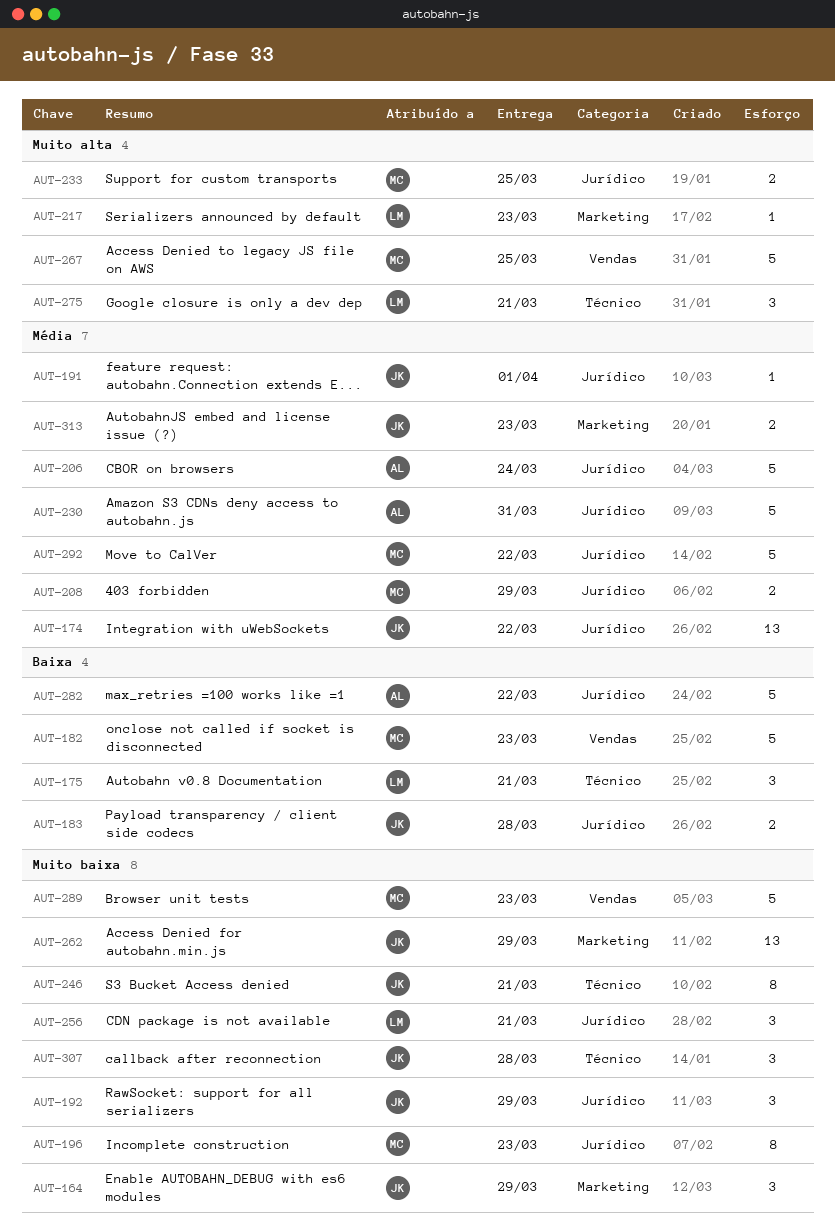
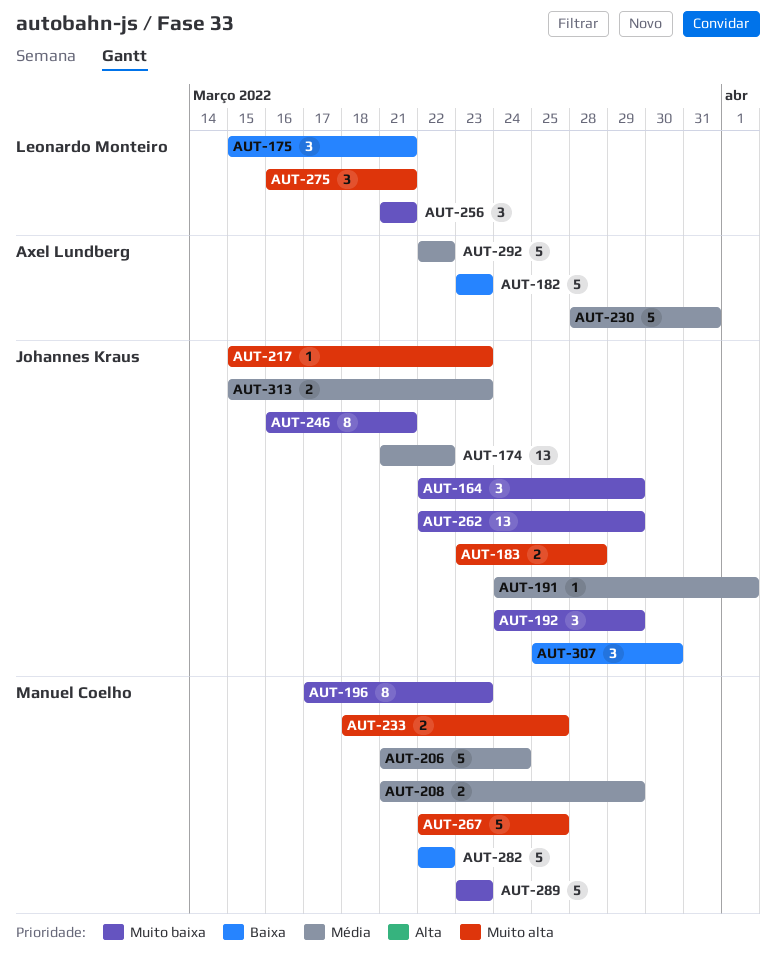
AUT-182, owner: Manuel Coelho -> Axel Lundberg
AUT-183, priority: Baixa -> Muito alta
AUT-206, owner: Axel Lundberg -> Manuel Coelho
AUT-217, owner: Leonardo Monteiro -> Johannes Kraus
AUT-282, owner: Axel Lundberg -> Manuel Coelho
AUT-292, owner: Manuel Coelho -> Axel Lundberg
AUT-307, priority: Muito baixa -> Baixa
AUT-307, due: Mar 28 -> Mar 30

